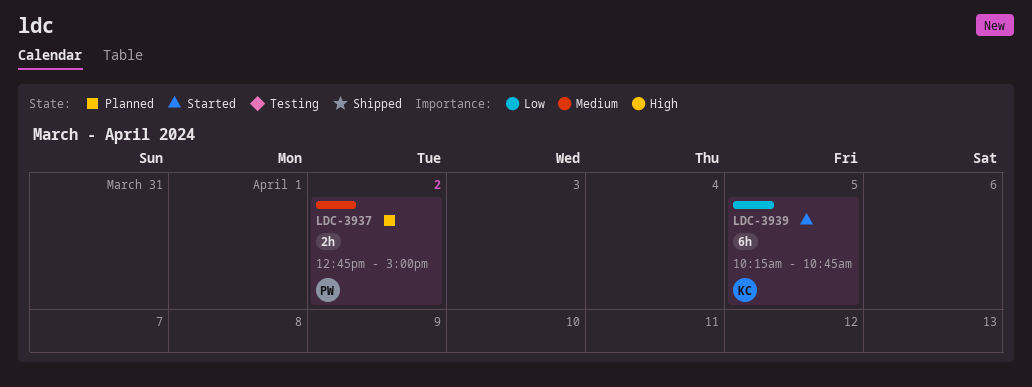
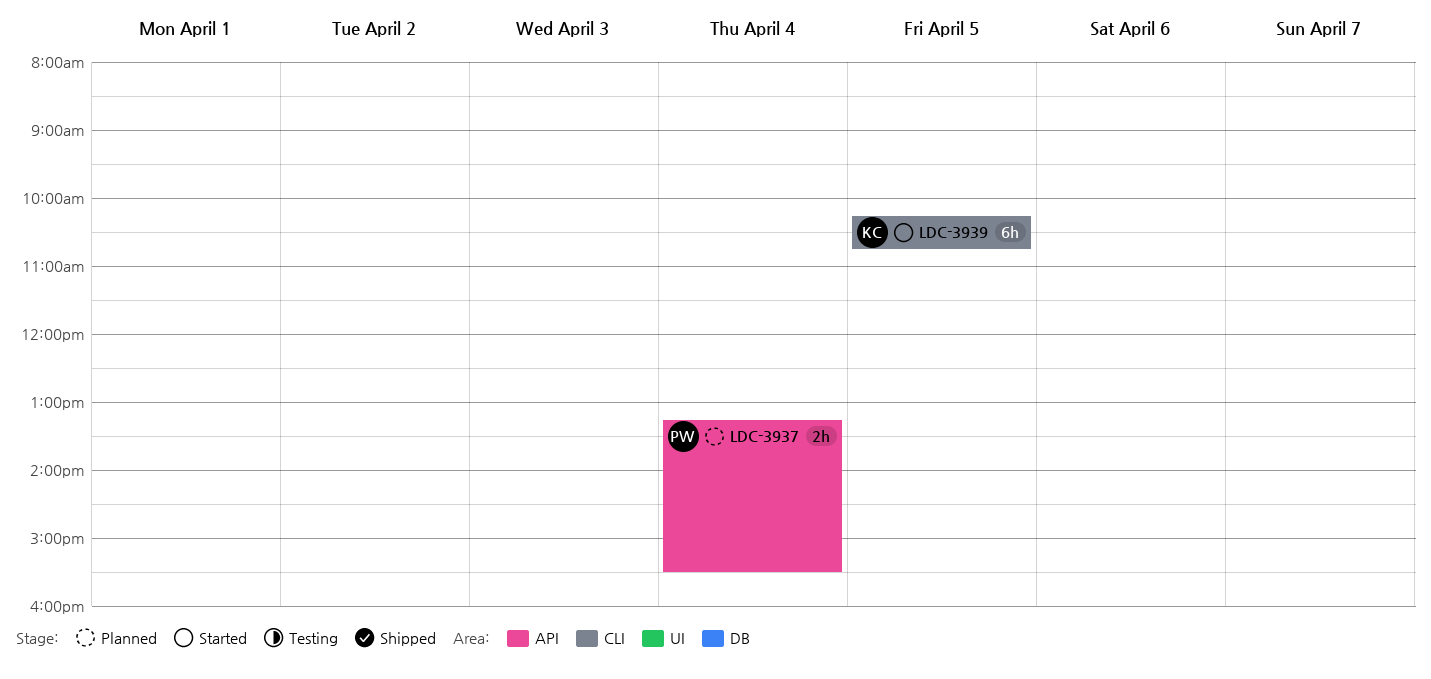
LDC-3937, day: Apr 2 -> Apr 4
LDC-3937, begins: 12:45 -> 13:15
LDC-3937, ends: 15:00 -> 15:30

